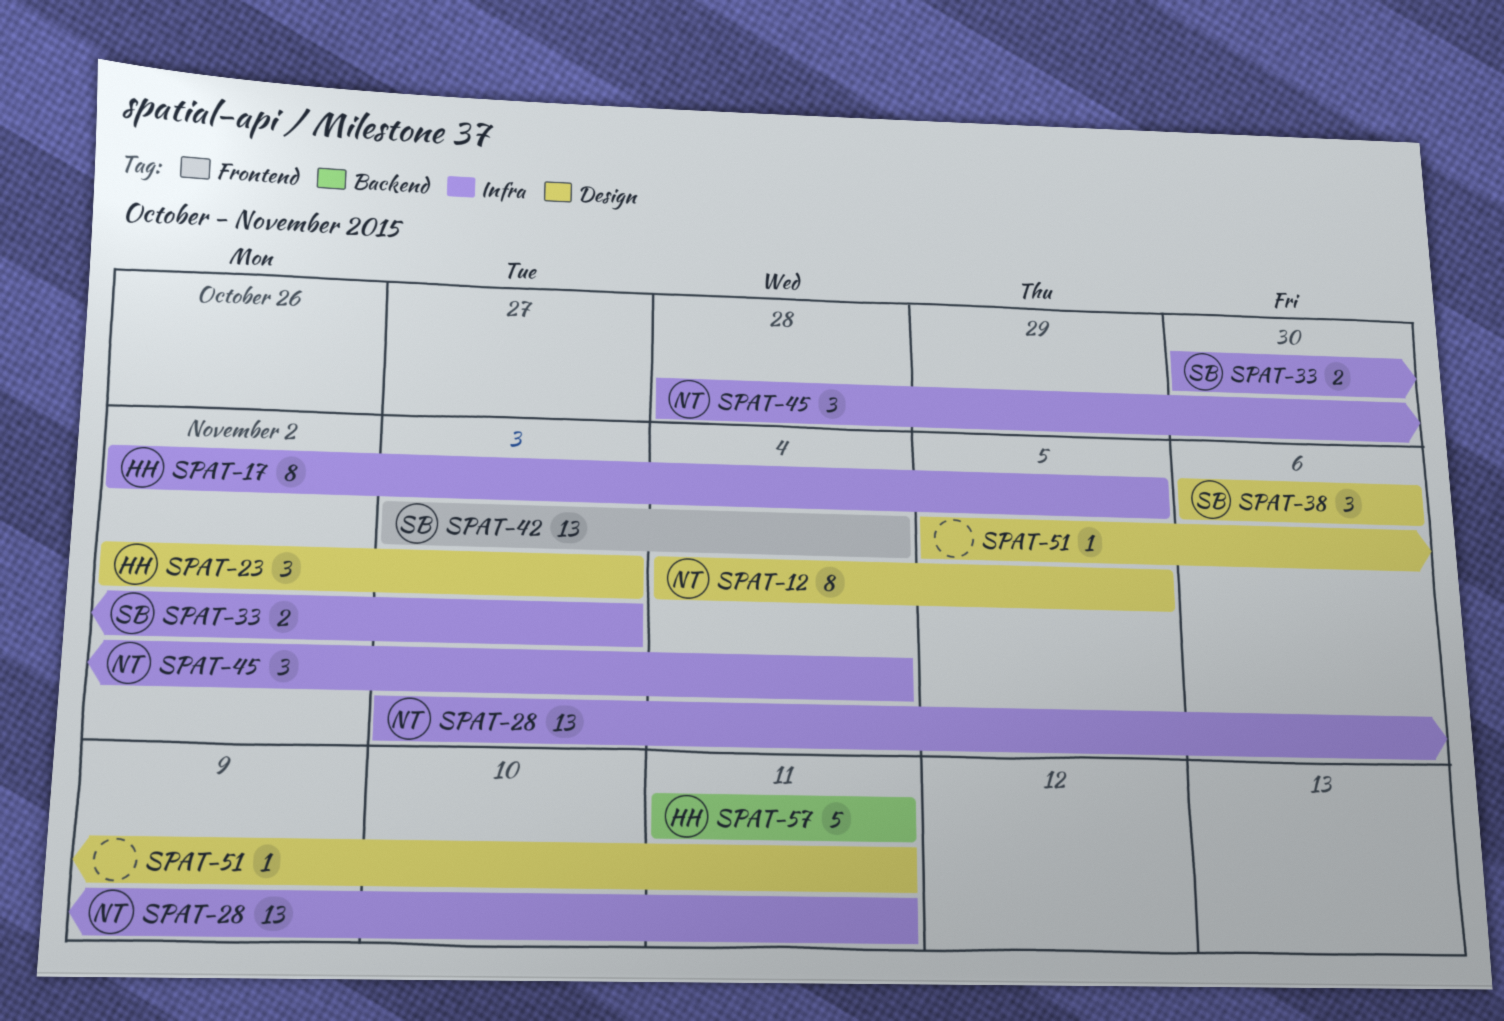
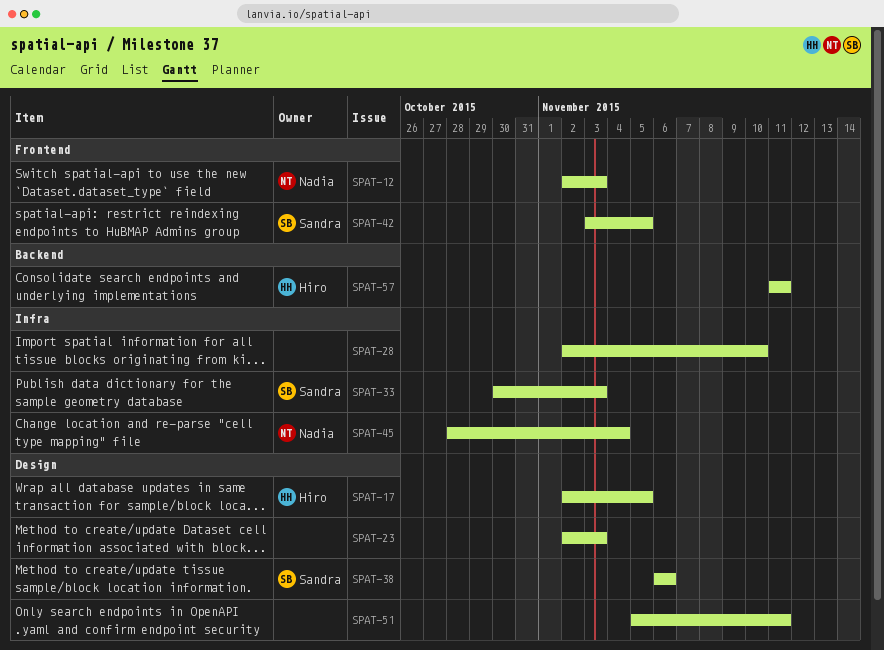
SPAT-12, label: Design -> Frontend
SPAT-12, start: Nov 4 -> Nov 2
SPAT-12, due: Nov 5 -> Nov 3
SPAT-17, label: Infra -> Design
SPAT-23, owner: Hiro -> none
SPAT-28, owner: Nadia -> none
SPAT-28, start: Nov 3 -> Nov 2
SPAT-28, due: Nov 11 -> Nov 10
SPAT-42, due: Nov 4 -> Nov 5

